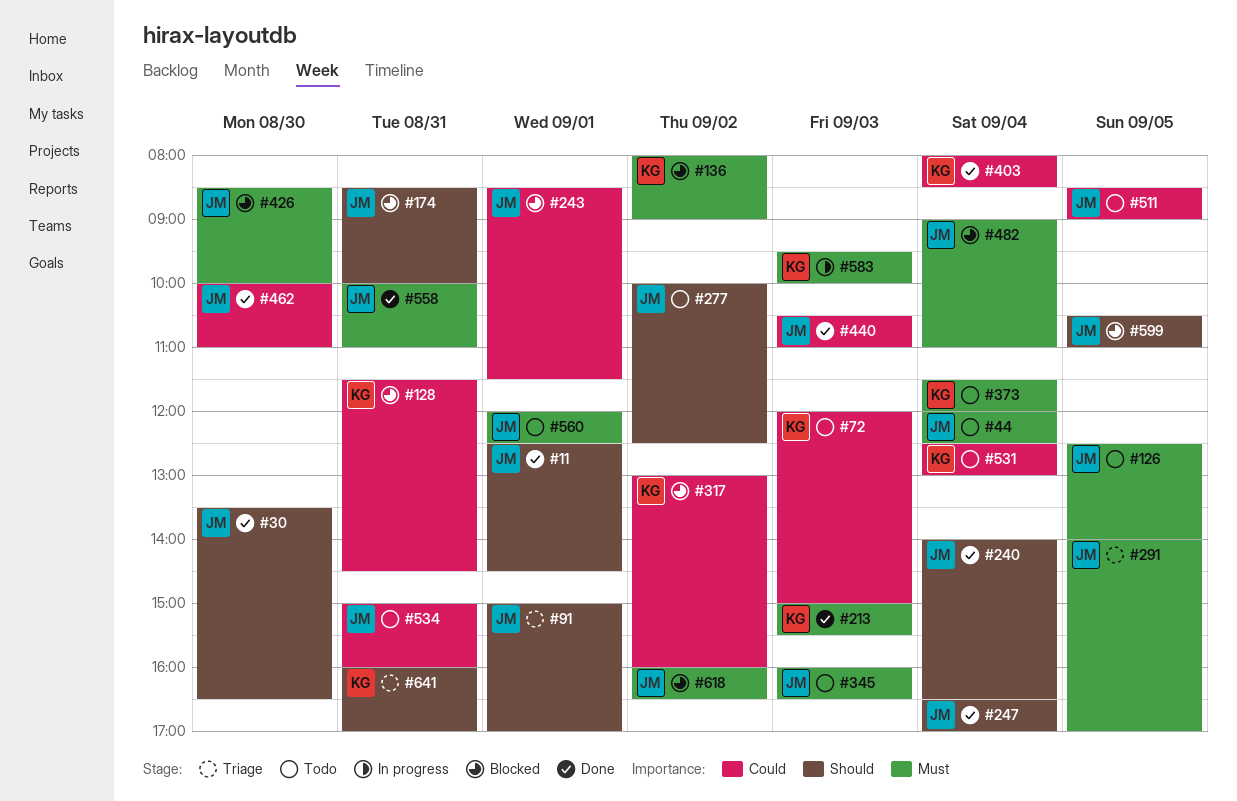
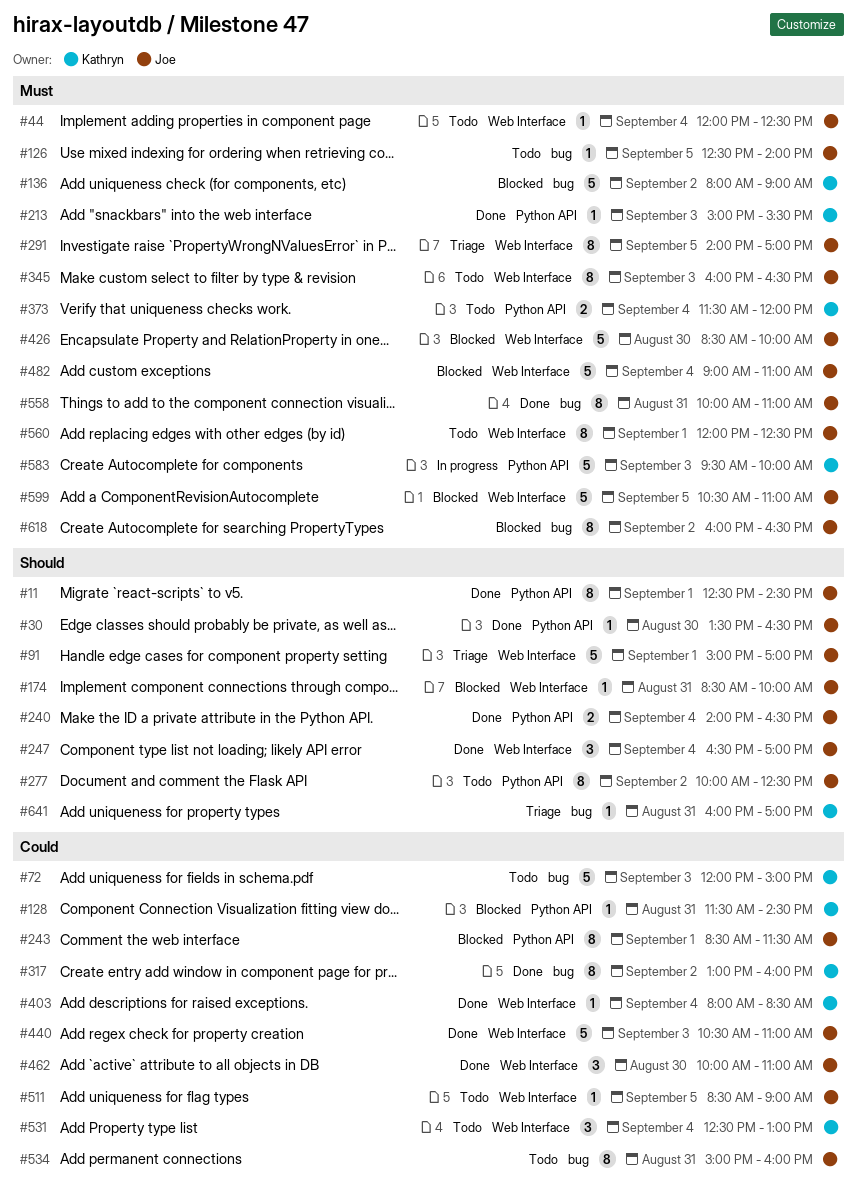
#317, status: Blocked -> Done
#599, priority: Should -> Must

